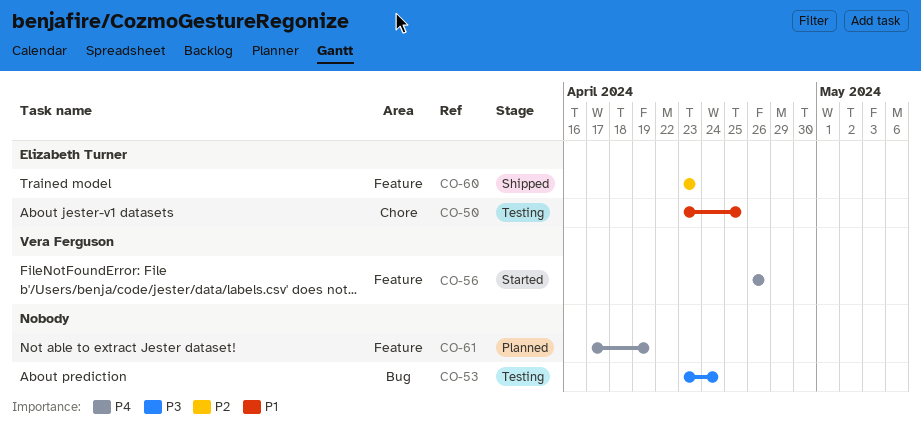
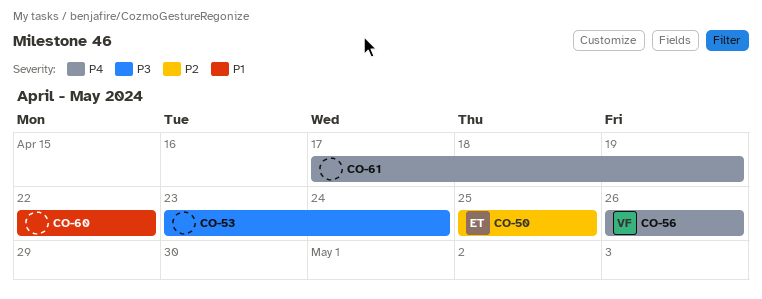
CO-50, priority: P1 -> P2
CO-50, start: Apr 23 -> Apr 25
CO-60, owner: Elizabeth Turner -> none
CO-60, priority: P2 -> P1
CO-60, start: Apr 23 -> Apr 22
CO-60, due: Apr 23 -> Apr 22

